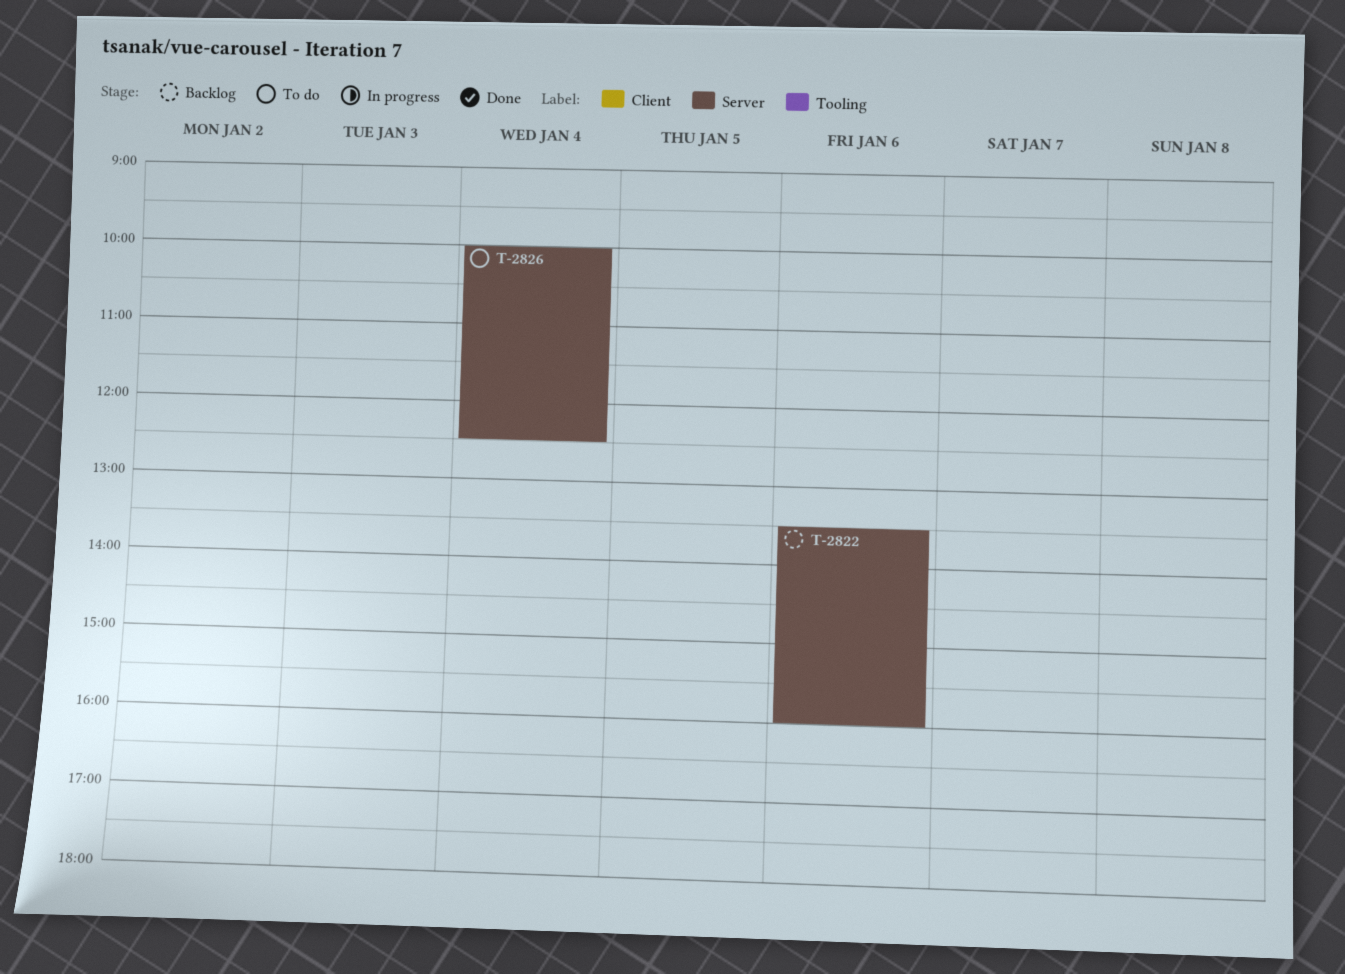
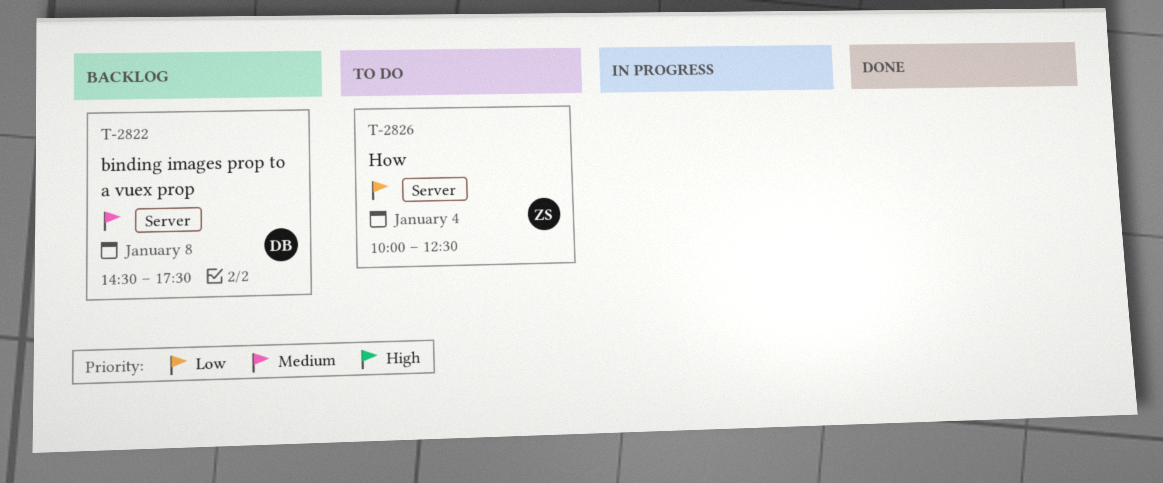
T-2822, day: Jan 6 -> Jan 8
T-2822, begins: 13:30 -> 14:30
T-2822, ends: 16:00 -> 17:30

